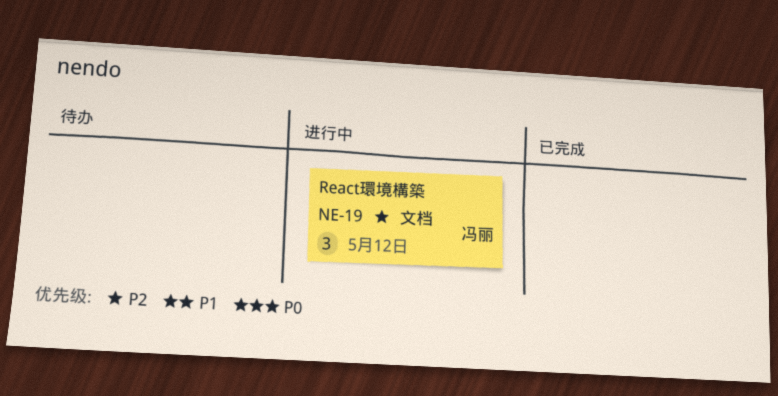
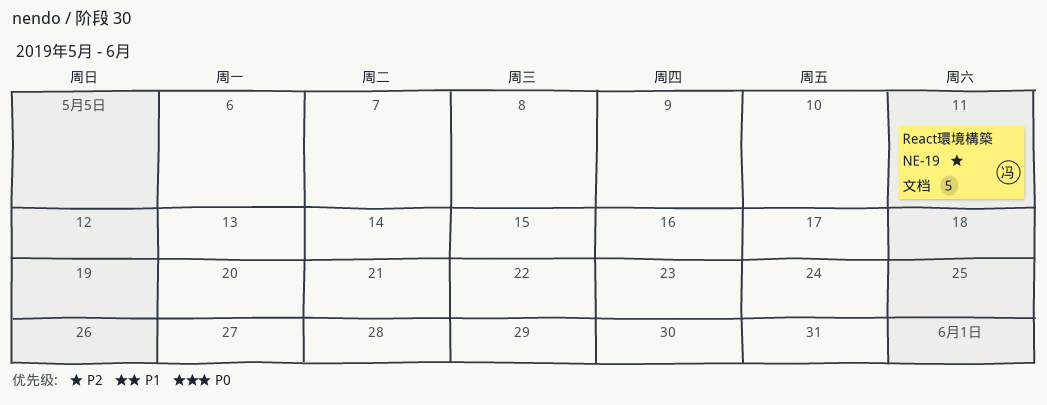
NE-19, estimate: 3 -> 5
NE-19, due: May 12 -> May 11

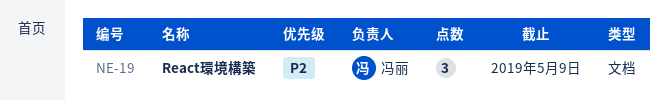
NE-19, estimate: 5 -> 3
NE-19, due: May 11 -> May 9

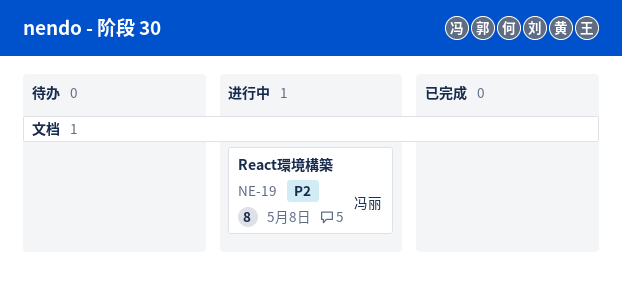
NE-19, estimate: 3 -> 8
NE-19, due: May 9 -> May 8

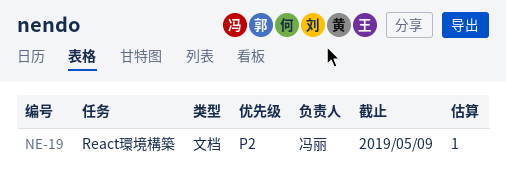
NE-19, estimate: 8 -> 1
NE-19, due: May 8 -> May 9

